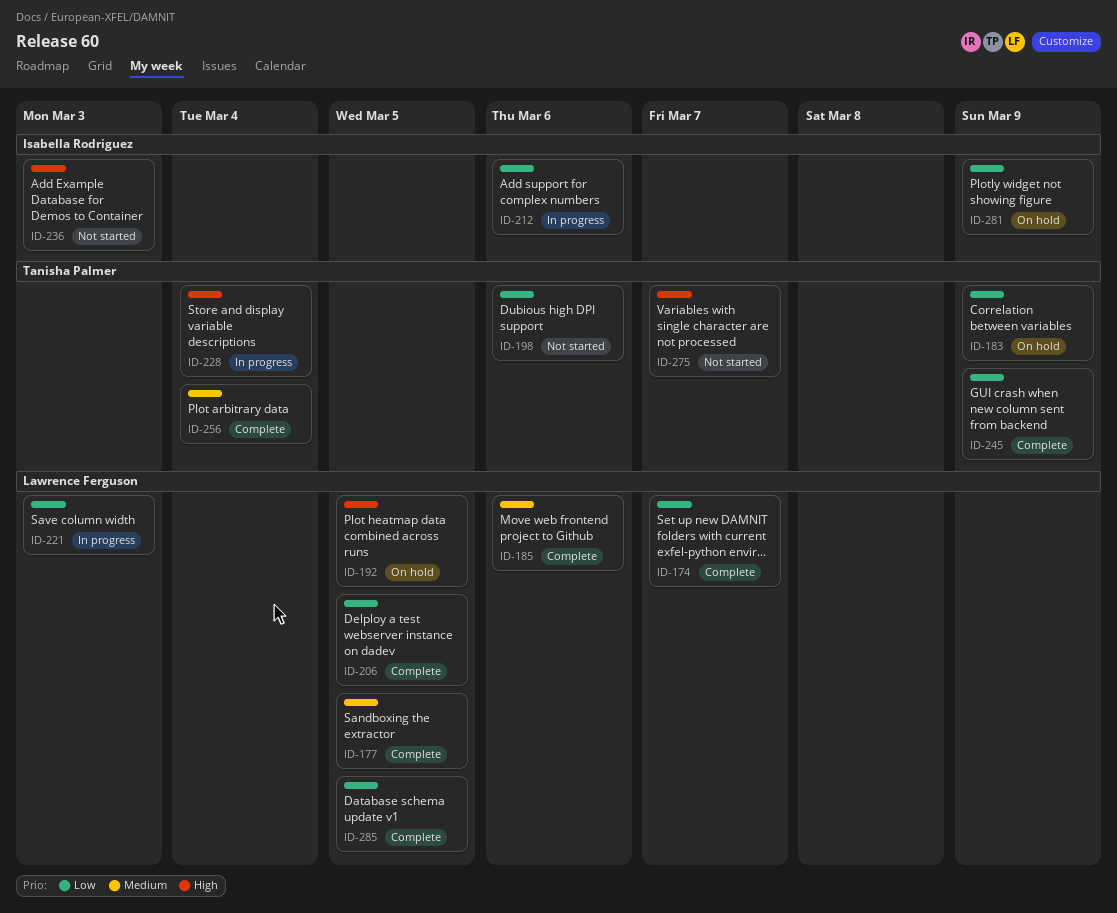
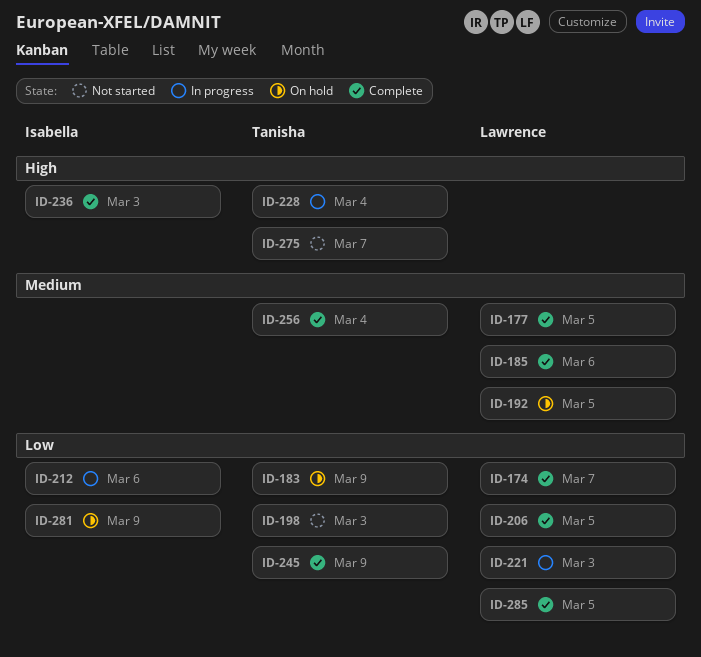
ID-192, priority: High -> Medium
ID-198, due: Mar 6 -> Mar 3
ID-236, status: Not started -> Complete

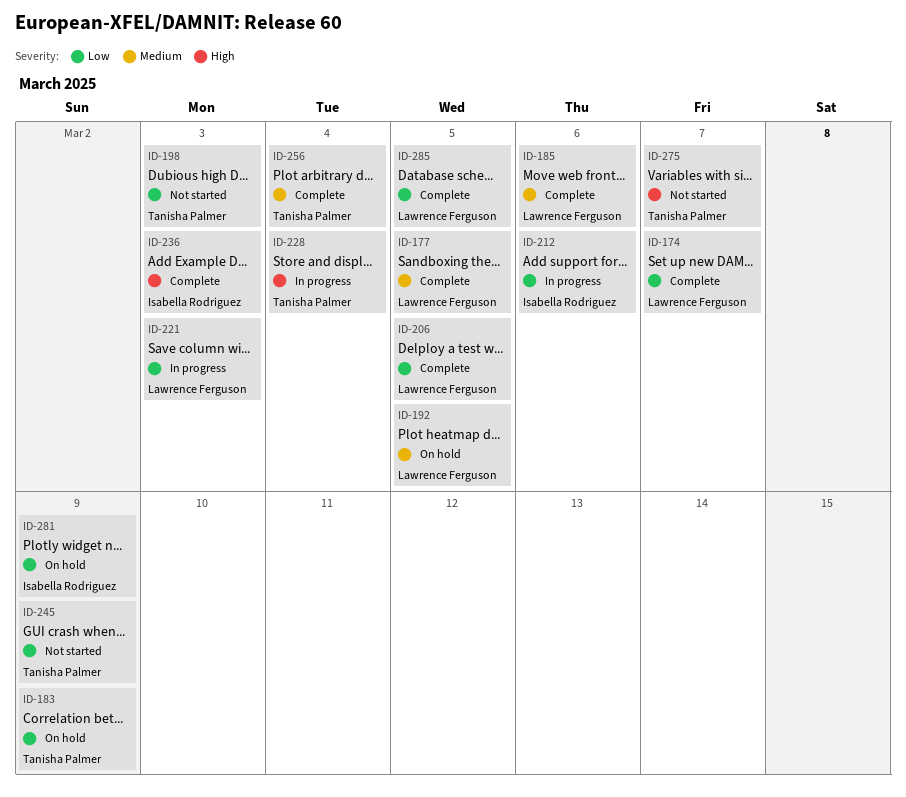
ID-245, status: Complete -> Not started

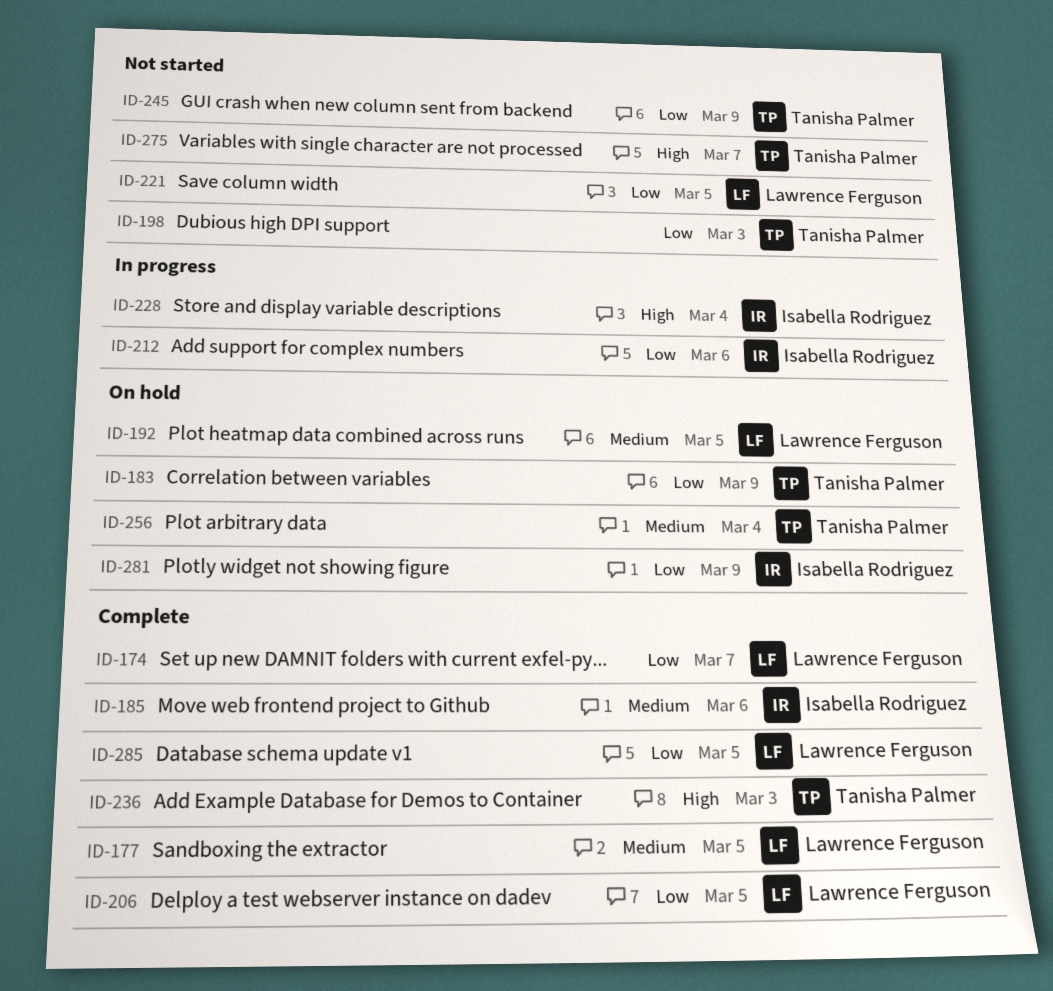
ID-185, owner: Lawrence Ferguson -> Isabella Rodriguez
ID-221, status: In progress -> Not started
ID-221, due: Mar 3 -> Mar 5
ID-228, owner: Tanisha Palmer -> Isabella Rodriguez
ID-236, owner: Isabella Rodriguez -> Tanisha Palmer
ID-256, status: Complete -> On hold

